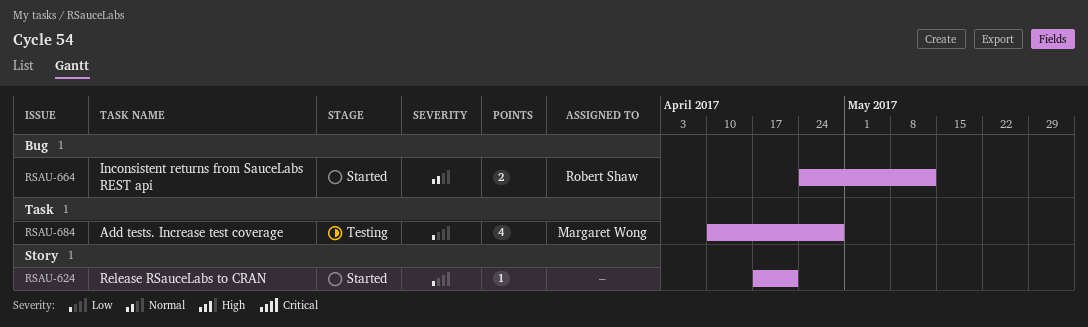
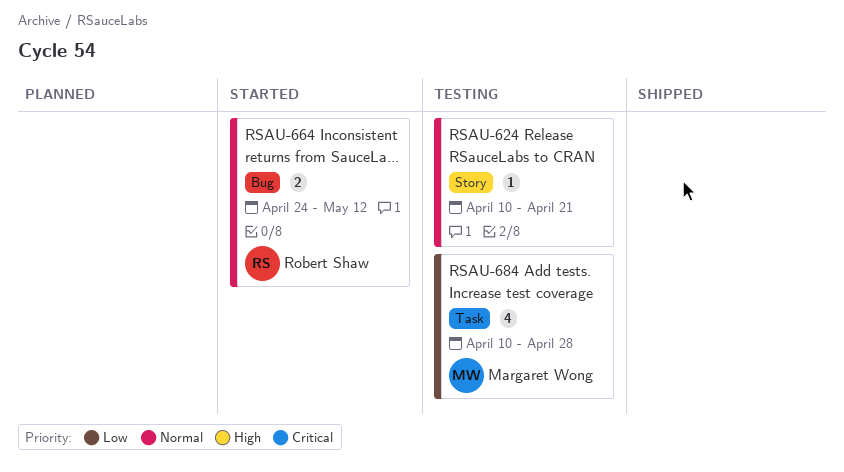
RSAU-624, status: Started -> Testing
RSAU-624, priority: Low -> Normal
RSAU-624, start: Apr 17 -> Apr 10

